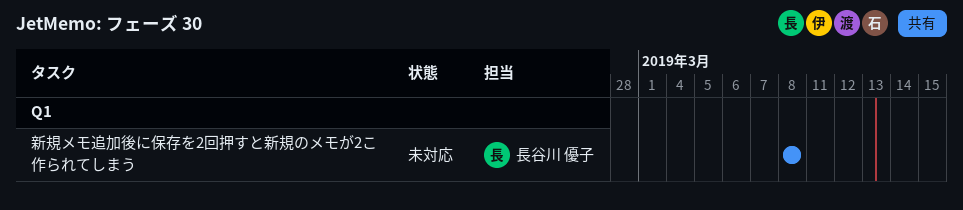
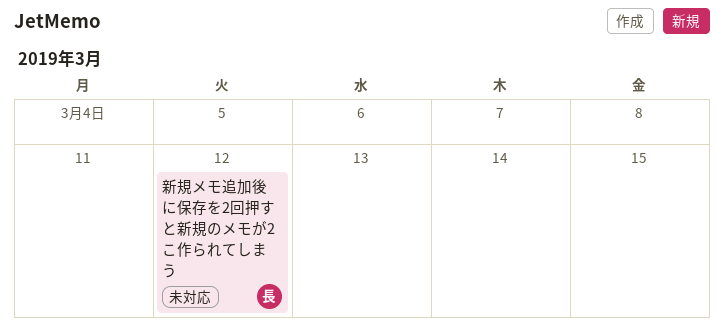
新規メモ追加後に保存を2回押すと新規のメモが2こ作られてしまう, due: Mar 8 -> Mar 12

